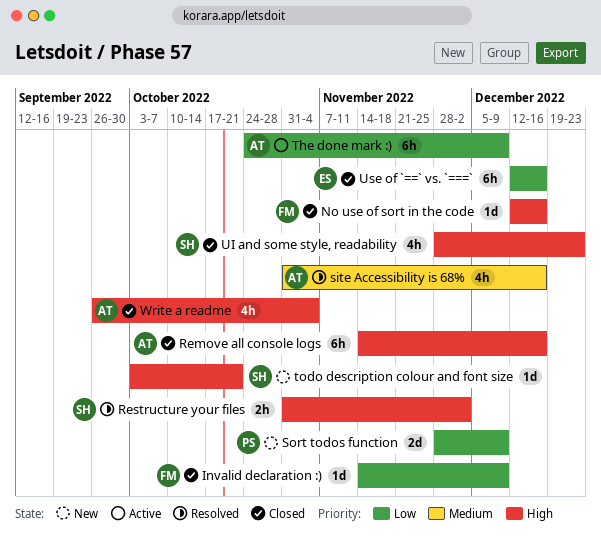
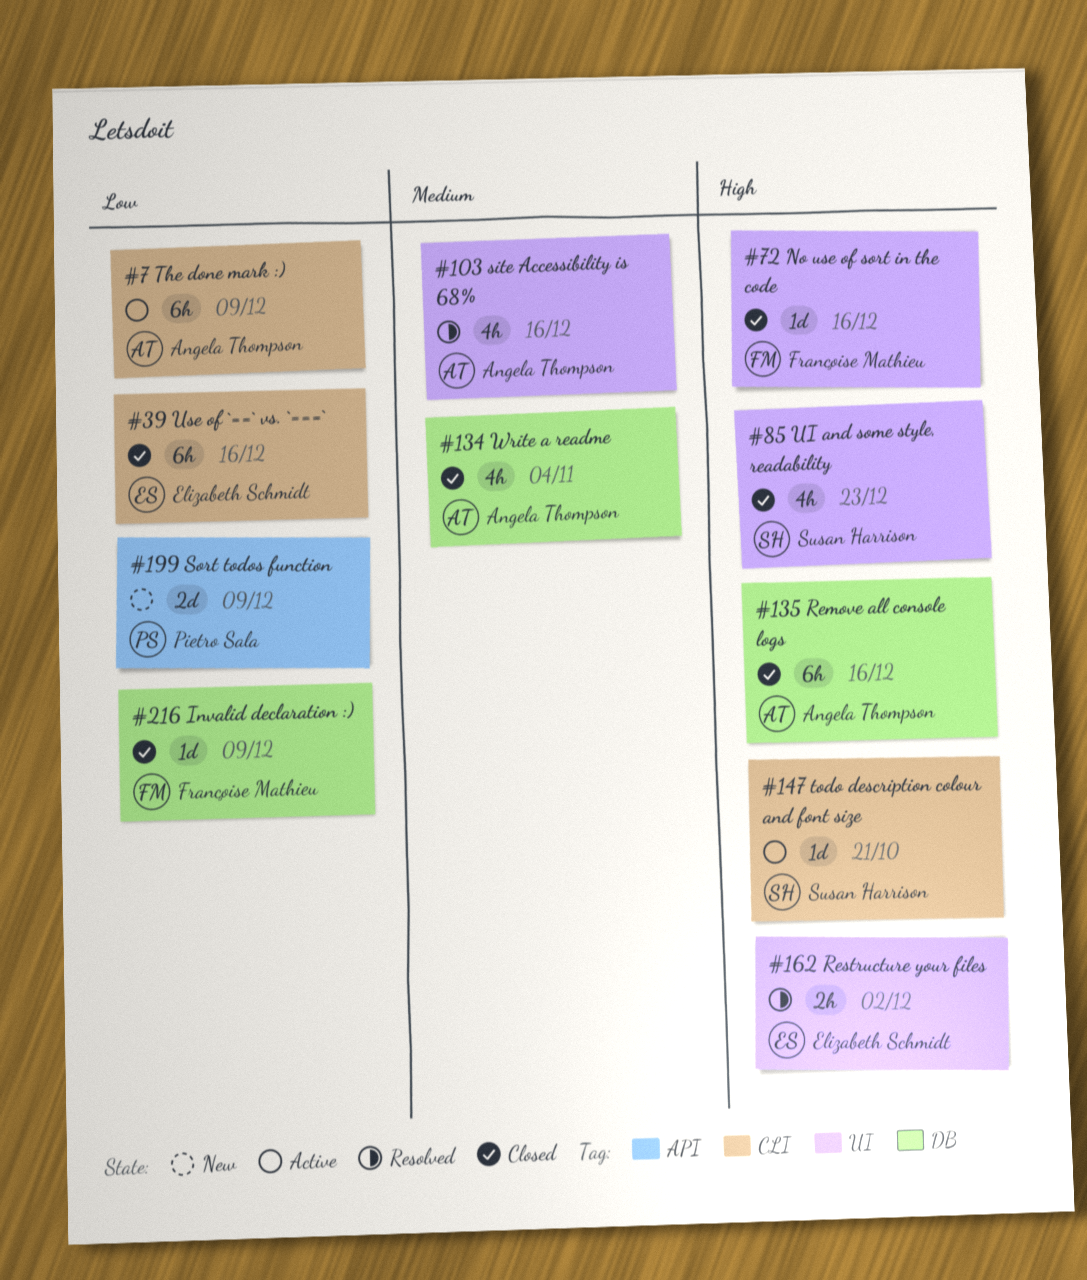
Restructure your files, owner: Susan Harrison -> Elizabeth Schmidt
todo description colour and font size, status: New -> Active
Write a readme, priority: High -> Medium

